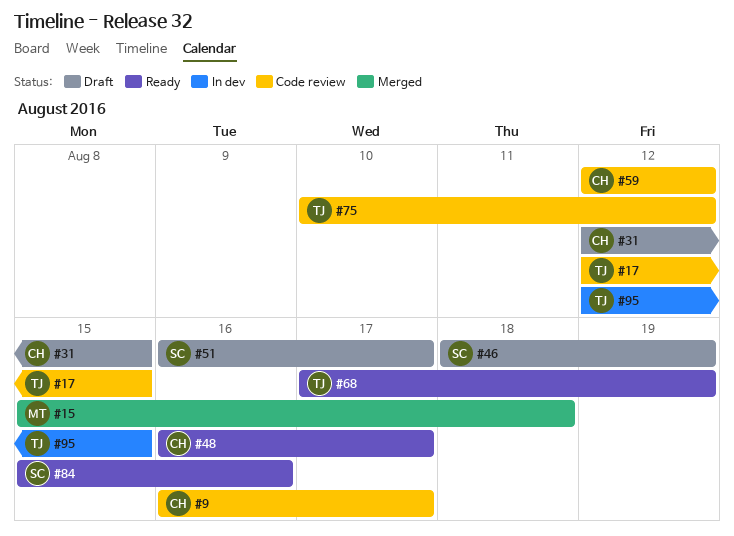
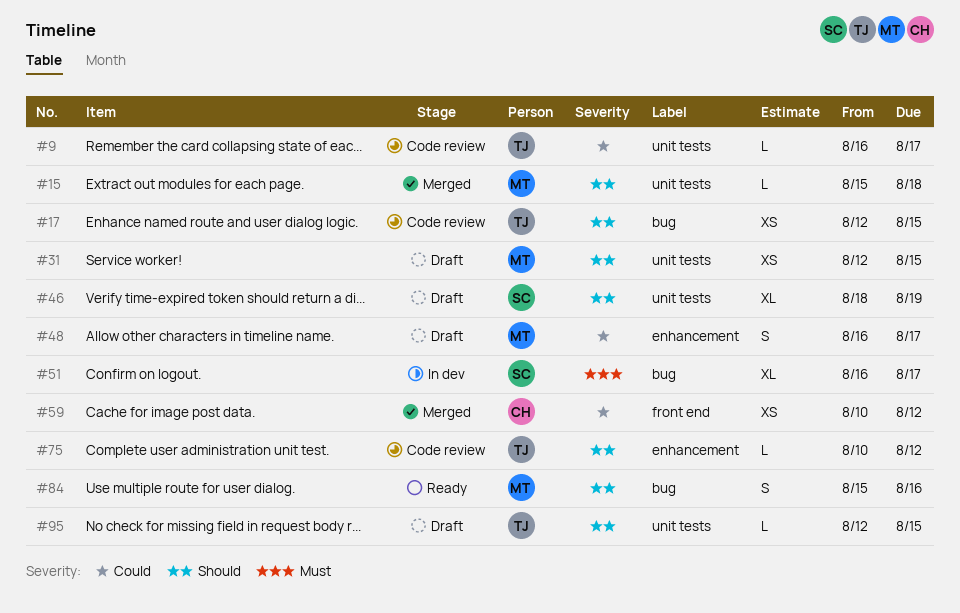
#9, owner: CH -> TJ
#31, owner: CH -> MT
#48, status: Ready -> Draft
#48, owner: CH -> MT
#51, status: Draft -> In dev
#59, status: Code review -> Merged
#59, start: Aug 12 -> Aug 10
#68: present -> none
#84, owner: SC -> MT
#95, status: In dev -> Draft

